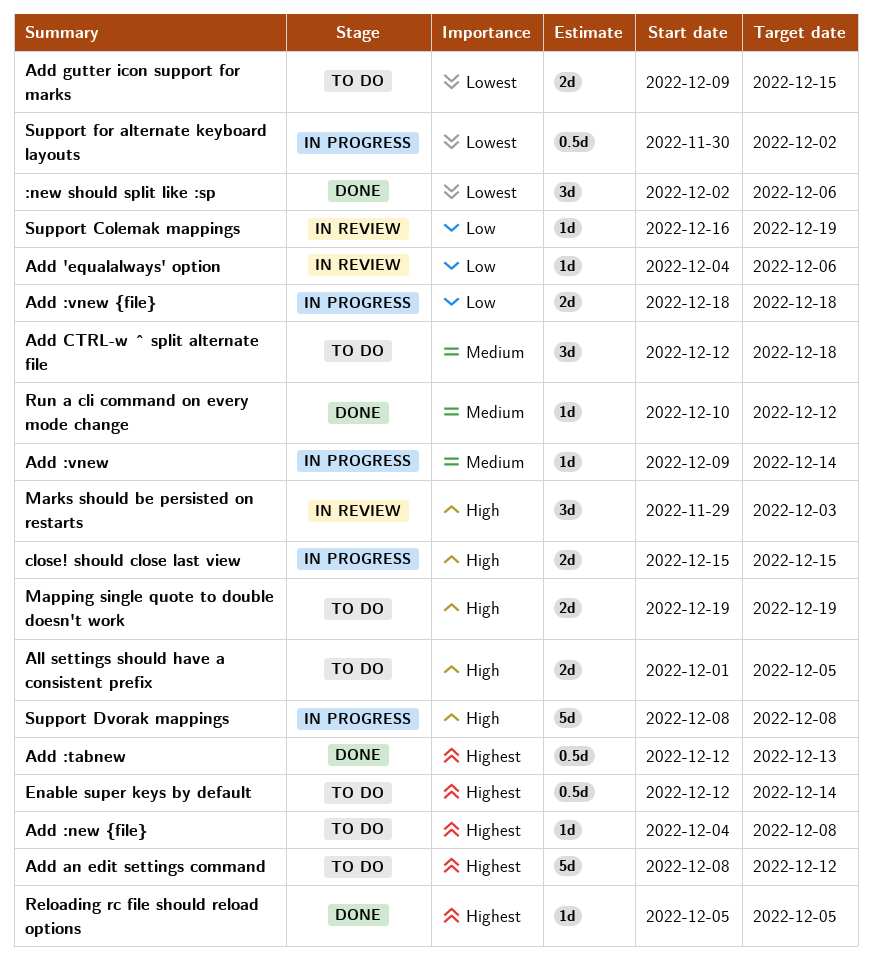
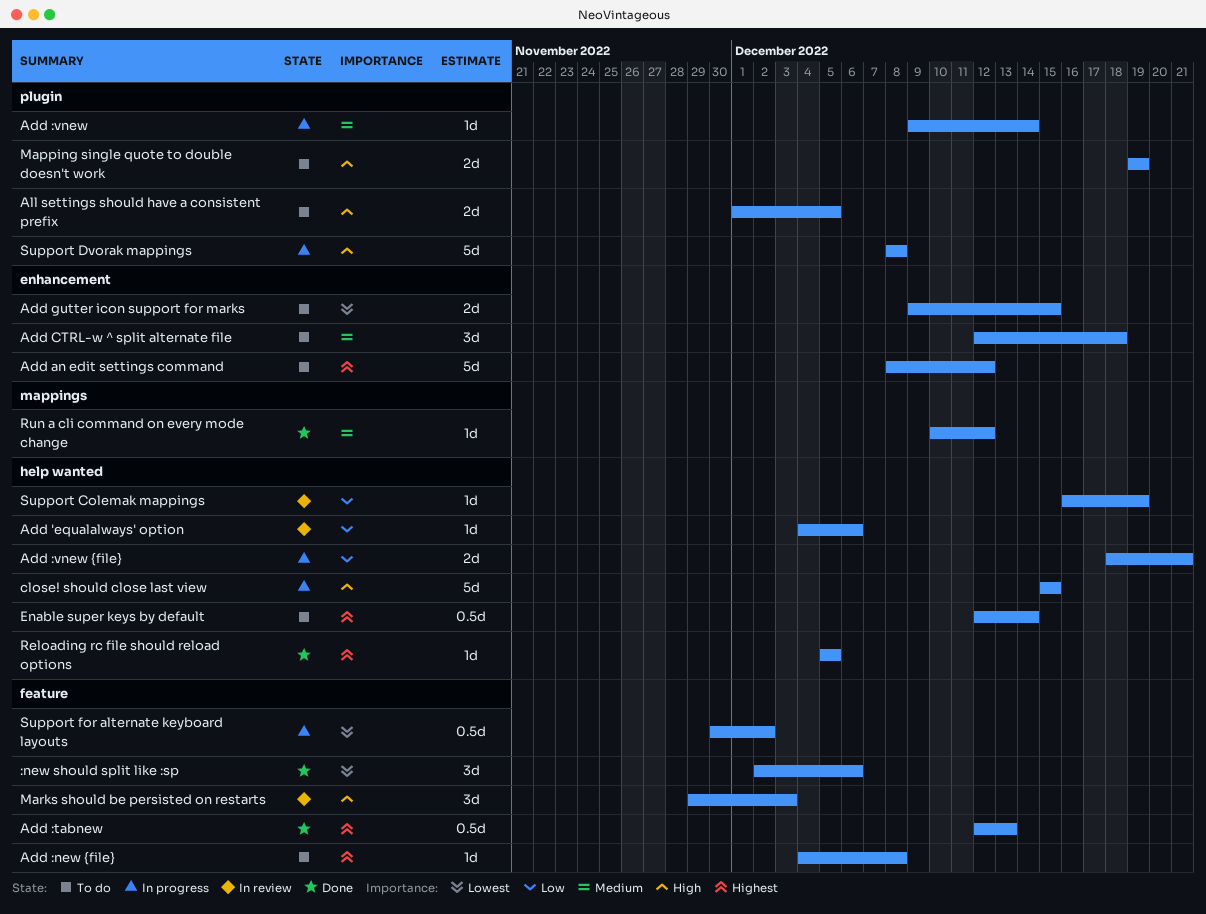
Add :vnew {file}, due: Dec 18 -> Dec 21
close! should close last view, estimate: 2d -> 5d

